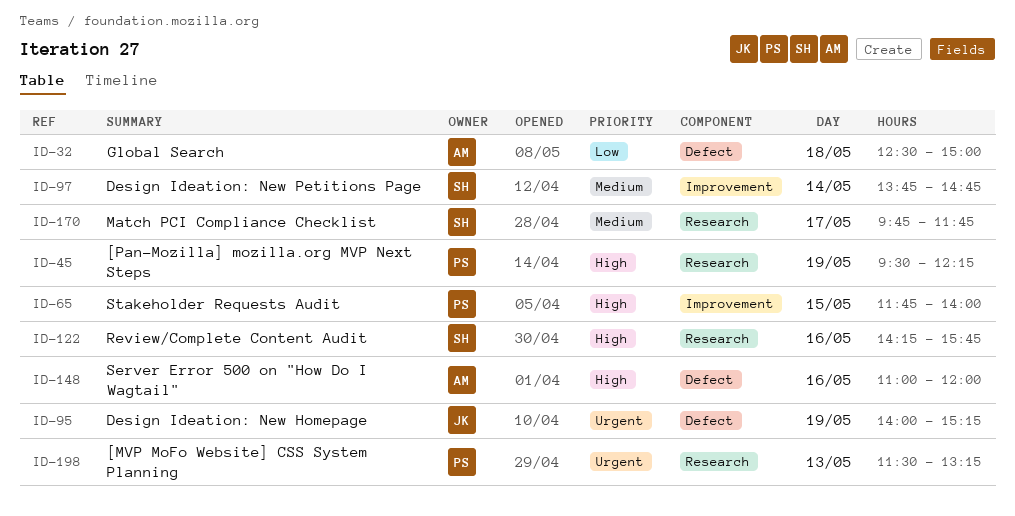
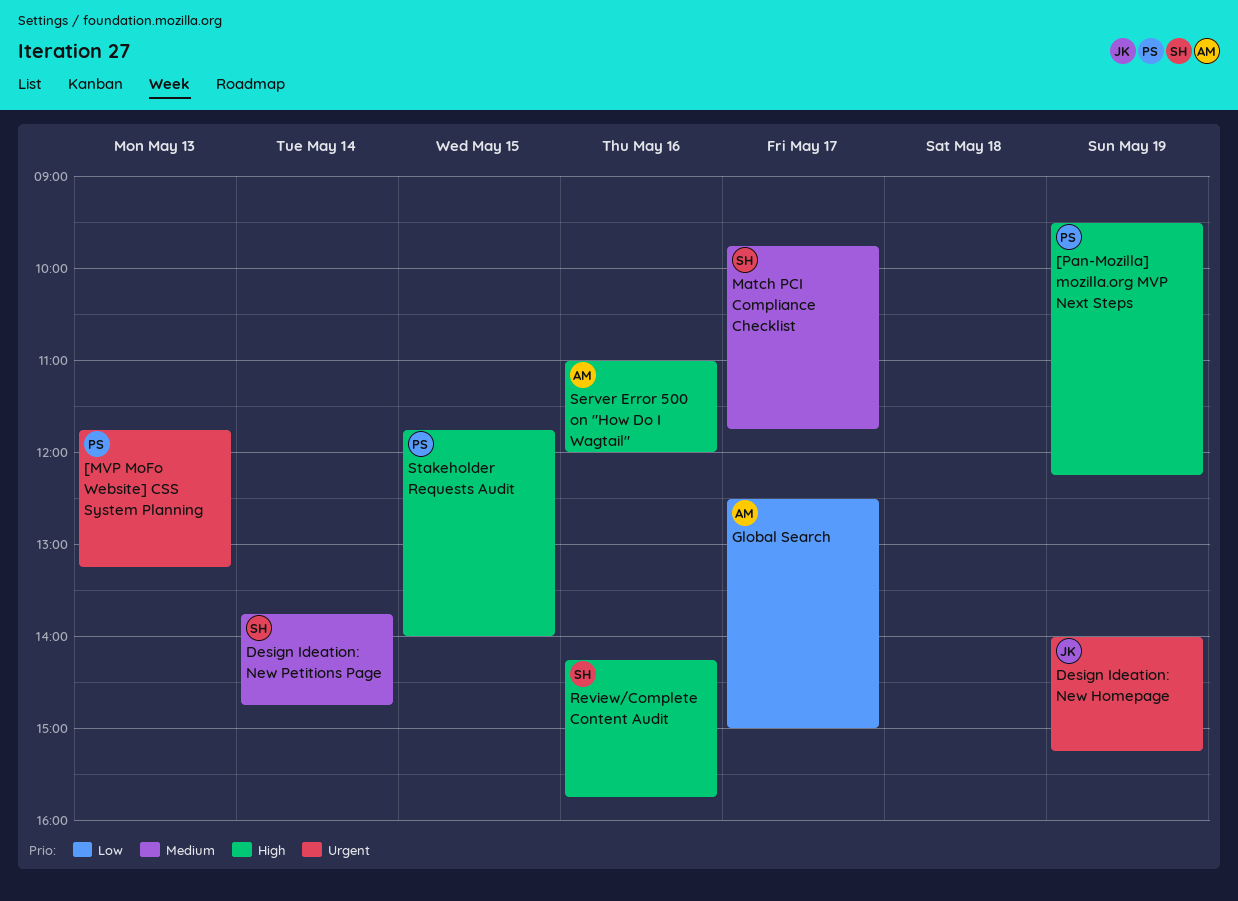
[MVP MoFo Website] CSS System Planning, begins: 11:30 -> 11:45
Global Search, day: May 18 -> May 17

